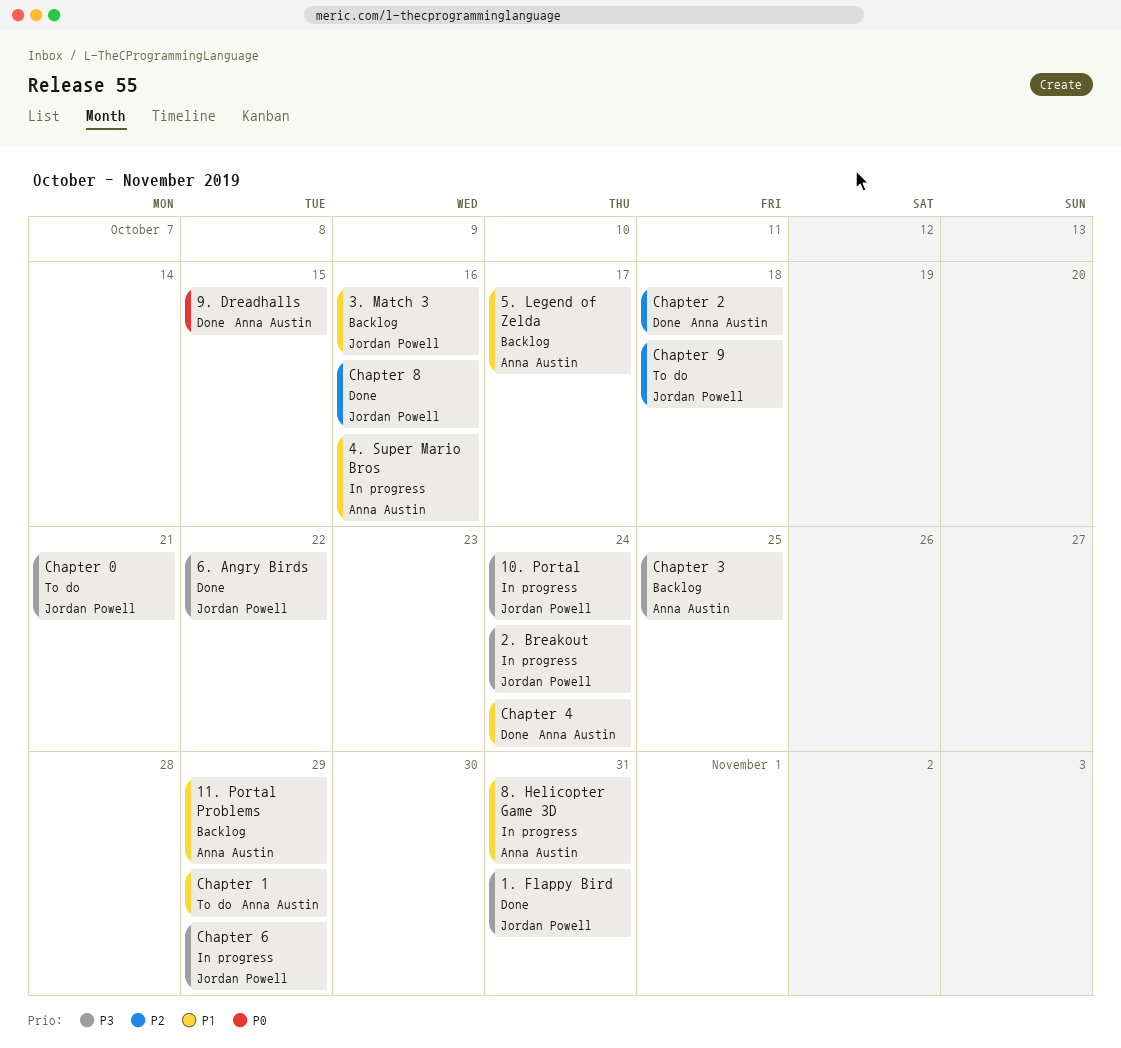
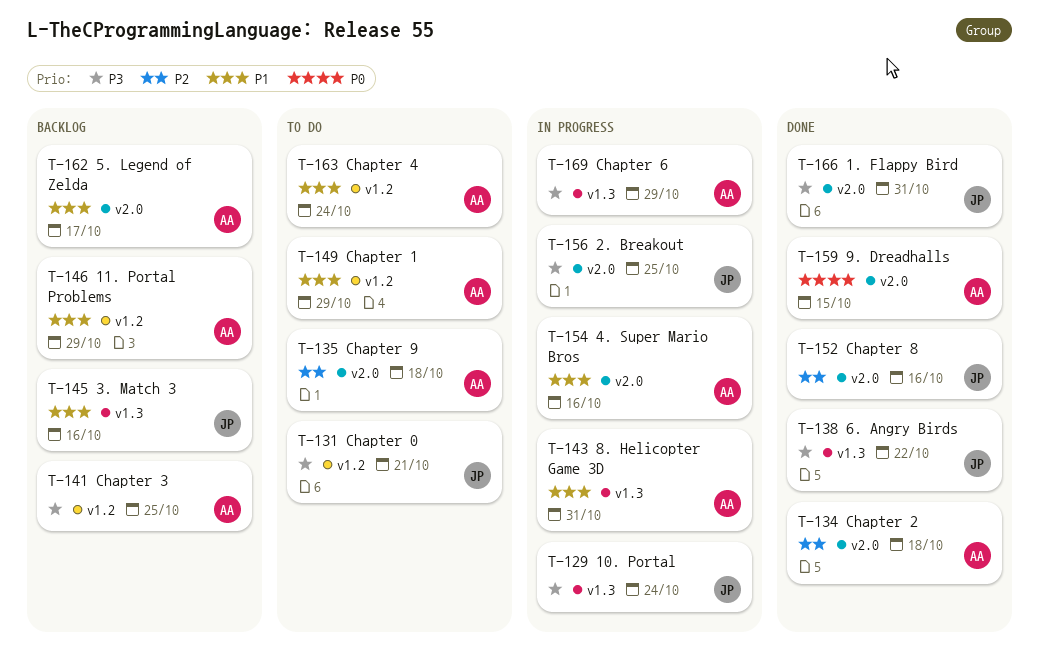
2. Breakout, due: Oct 24 -> Oct 25
Chapter 4, status: Done -> To do
Chapter 6, owner: Jordan Powell -> Anna Austin
Chapter 9, owner: Jordan Powell -> Anna Austin

